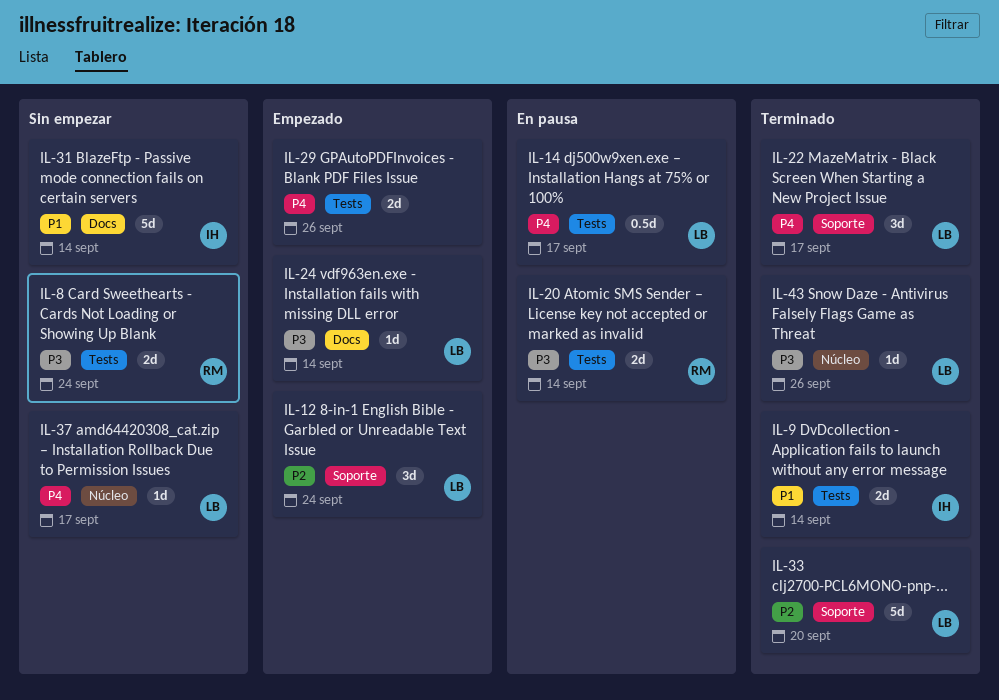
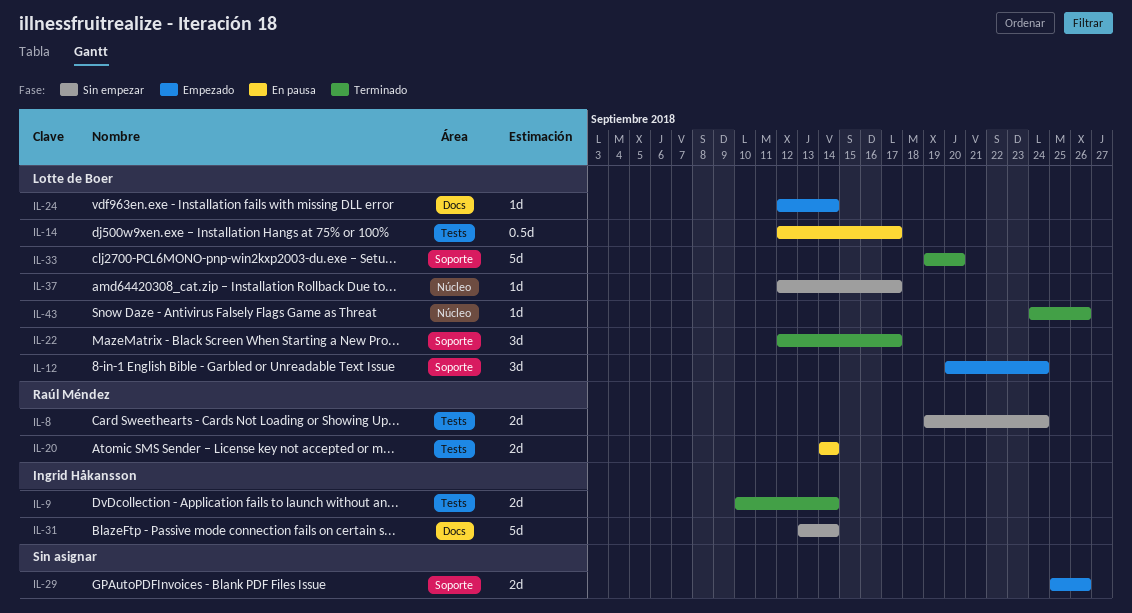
IL-29, label: Tests -> Soporte

